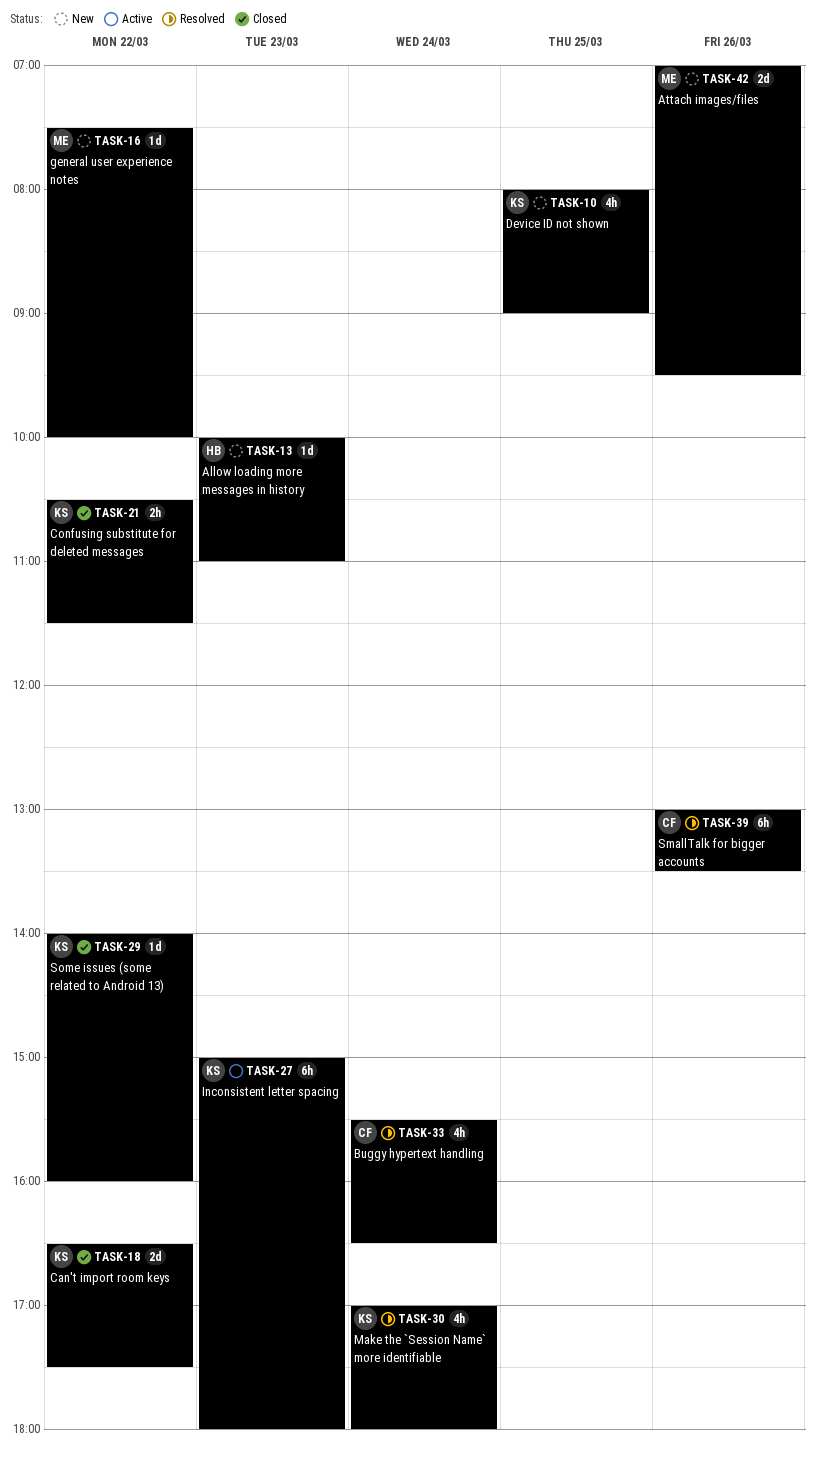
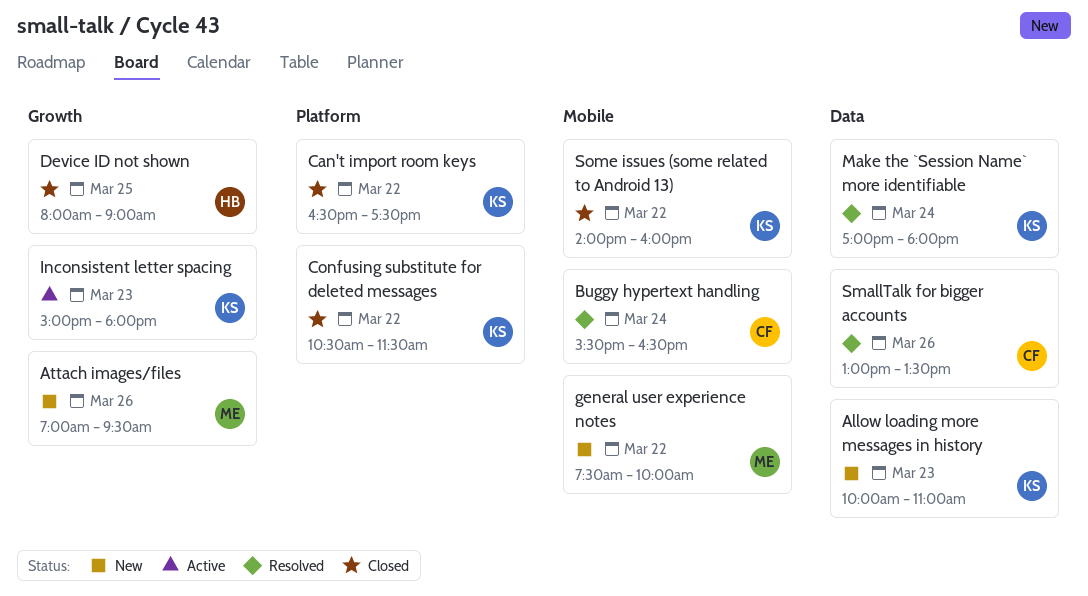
Allow loading more messages in history, owner: HB -> KS
Device ID not shown, status: New -> Closed
Device ID not shown, owner: KS -> HB

